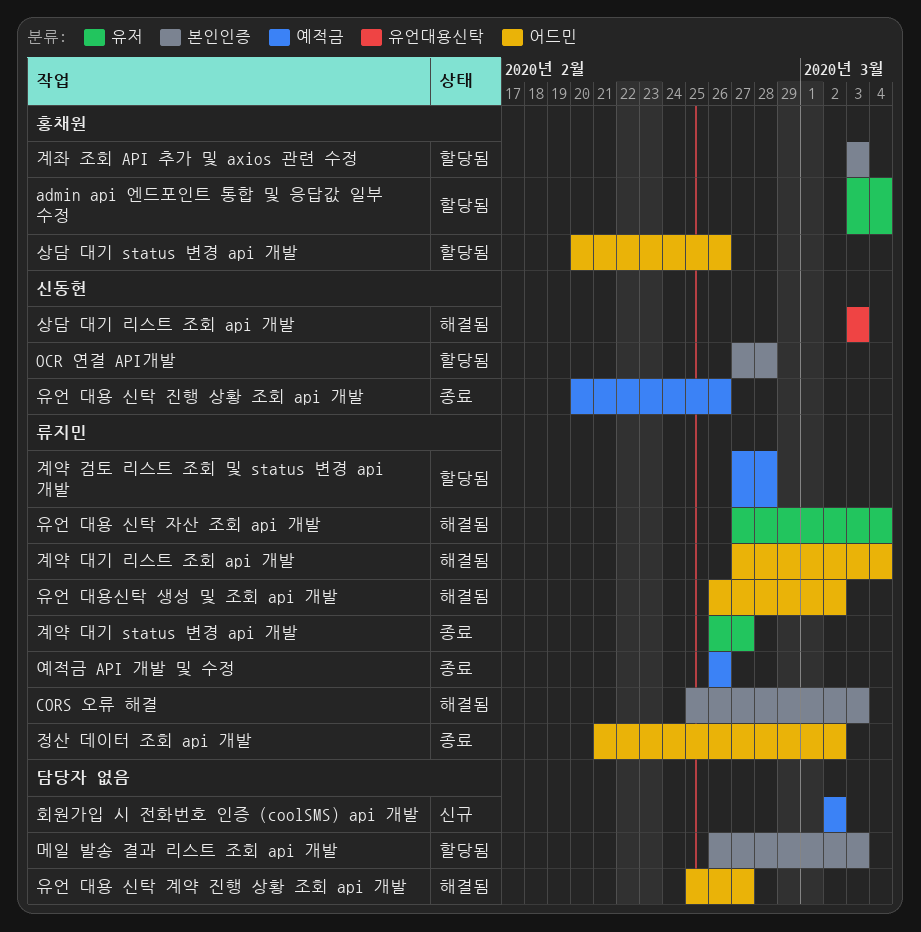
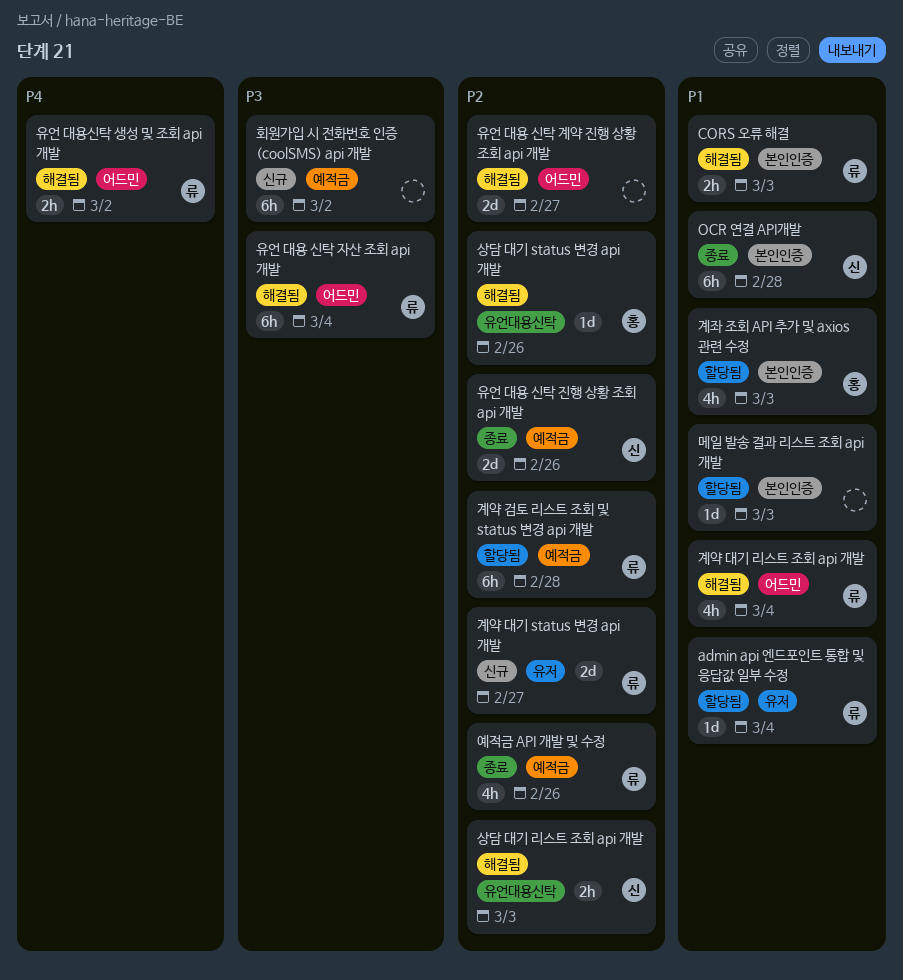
admin api 엔드포인트 통합 및 응답값 일부 수정, owner: 홍채원 -> 류지민
OCR 연결 API개발, status: 할당됨 -> 종료
계약 대기 status 변경 api 개발, status: 종료 -> 신규
상담 대기 status 변경 api 개발, status: 할당됨 -> 해결됨
상담 대기 status 변경 api 개발, label: 어드민 -> 유언대용신탁
유언 대용 신탁 자산 조회 api 개발, label: 유저 -> 어드민
정산 데이터 조회 api 개발: present -> none

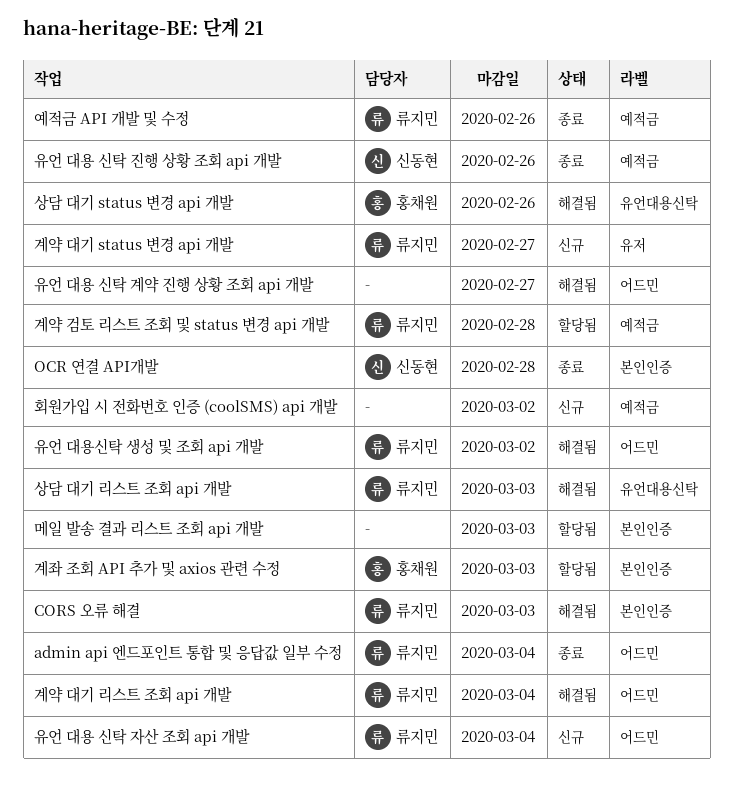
admin api 엔드포인트 통합 및 응답값 일부 수정, status: 할당됨 -> 종료
admin api 엔드포인트 통합 및 응답값 일부 수정, label: 유저 -> 어드민
상담 대기 리스트 조회 api 개발, owner: 신동현 -> 류지민
유언 대용 신탁 자산 조회 api 개발, status: 해결됨 -> 신규

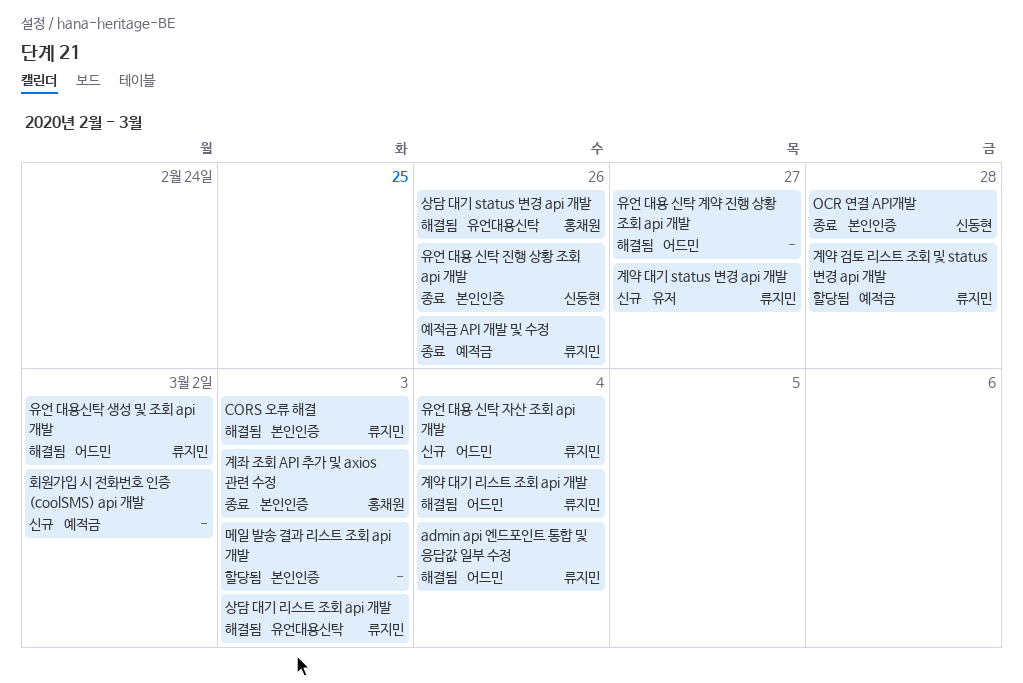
admin api 엔드포인트 통합 및 응답값 일부 수정, status: 종료 -> 해결됨
계좌 조회 API 추가 및 axios 관련 수정, status: 할당됨 -> 종료
유언 대용 신탁 진행 상황 조회 api 개발, label: 예적금 -> 본인인증

